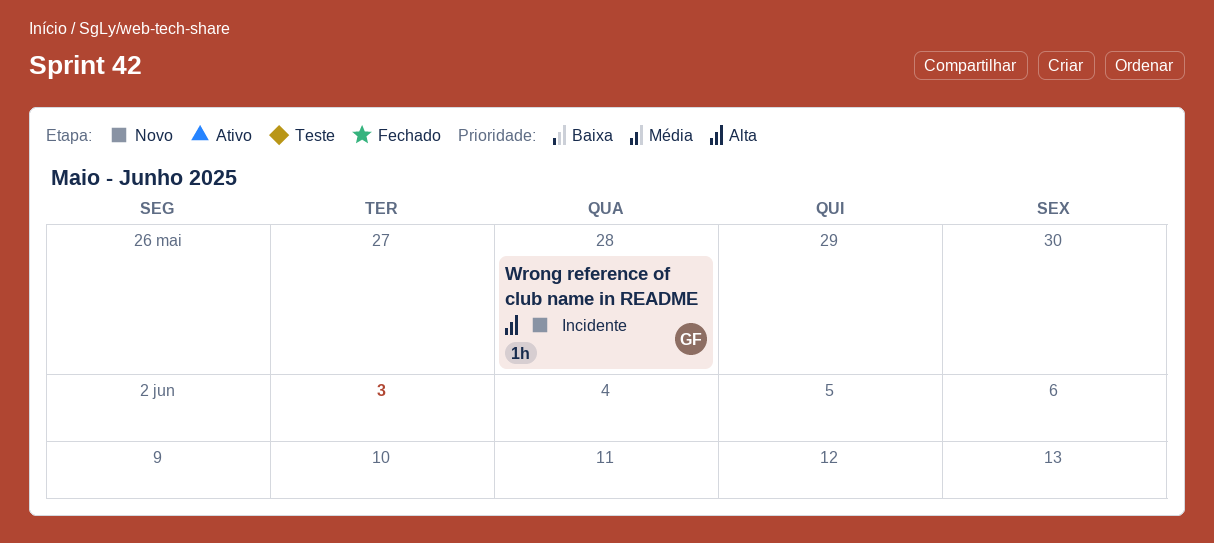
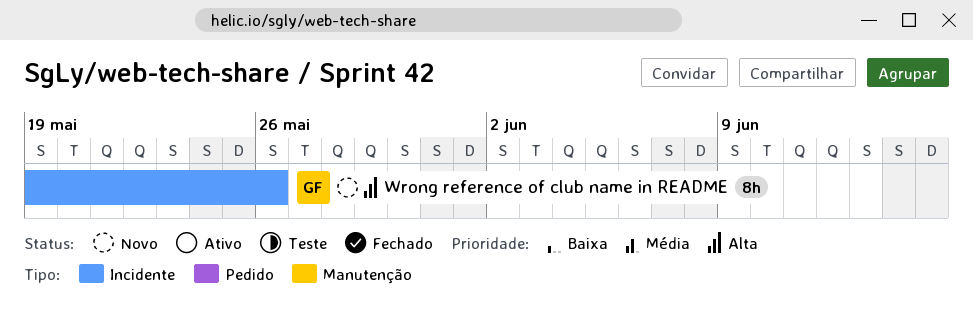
Wrong reference of club name in README, estimate: 1h -> 8h
Wrong reference of club name in README, due: May 28 -> May 26

